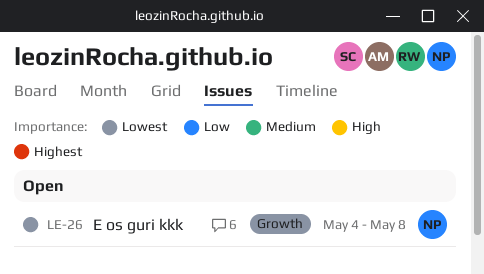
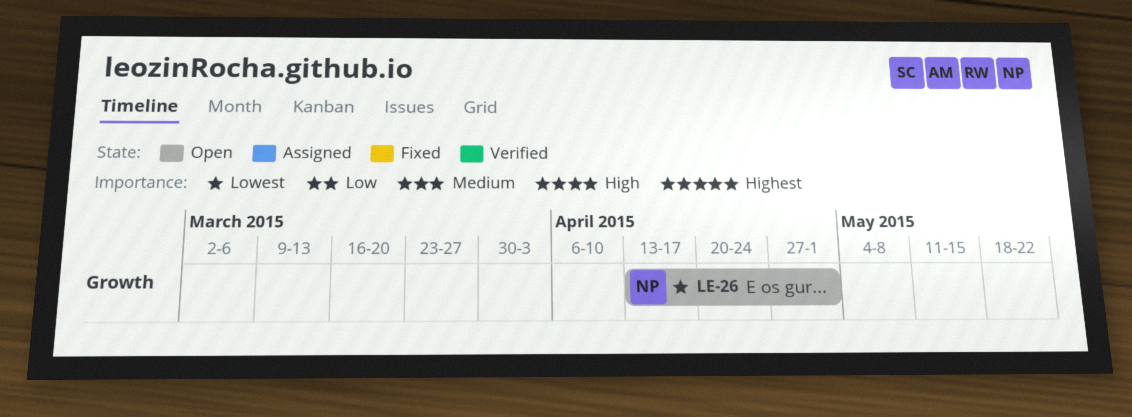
LE-26, start: May 4 -> Apr 13
LE-26, due: May 8 -> May 1

